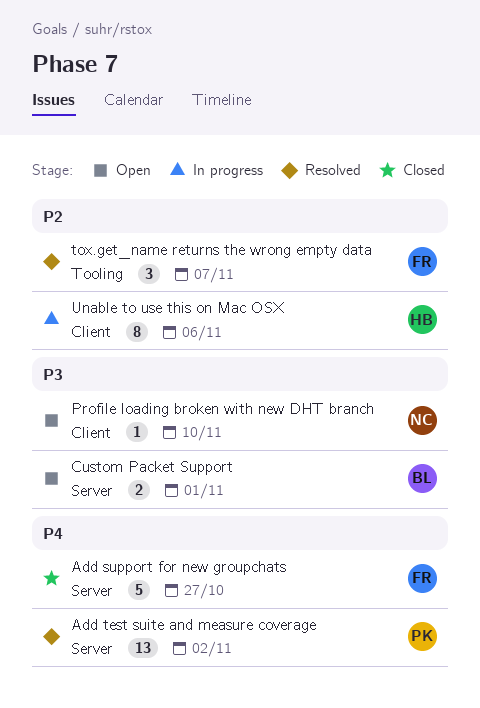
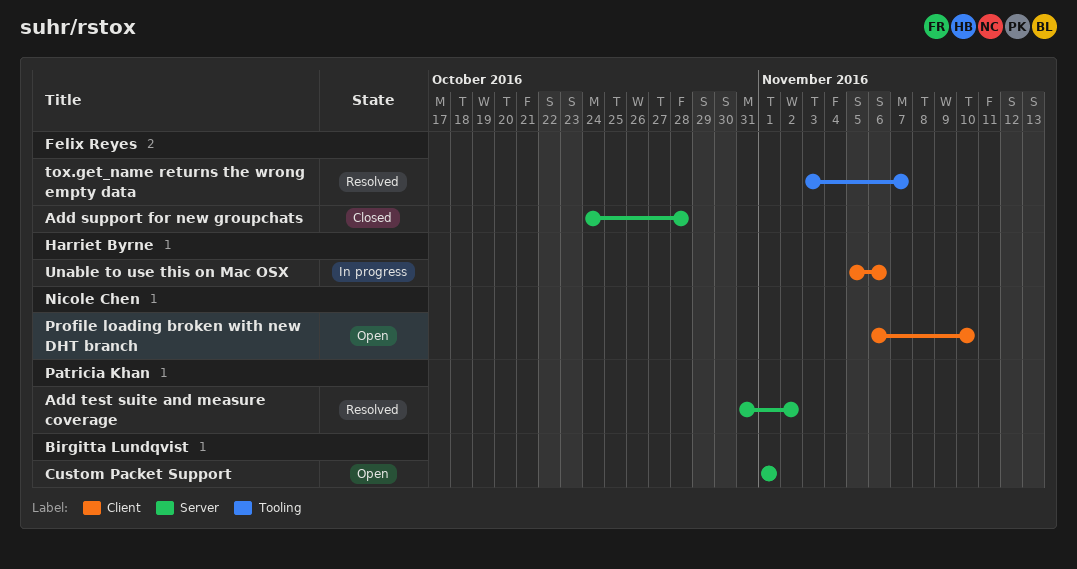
Add support for new groupchats, due: Oct 27 -> Oct 28

